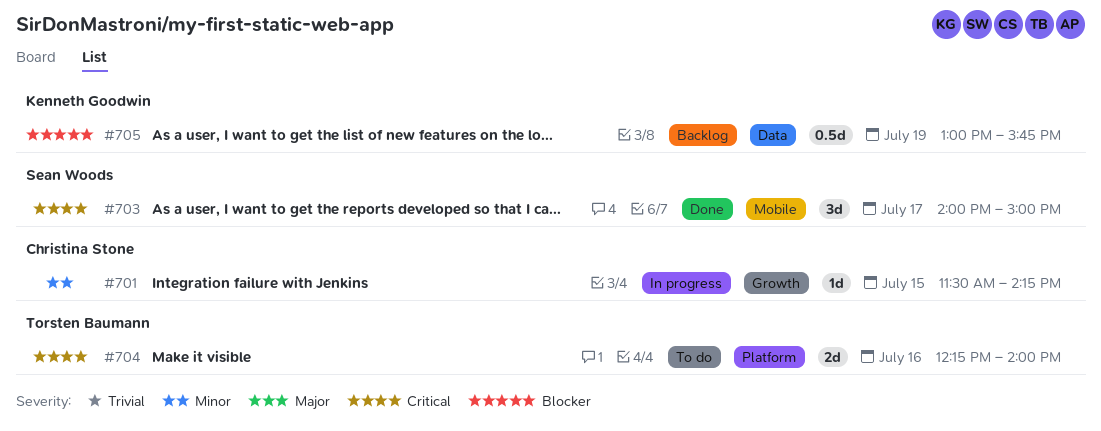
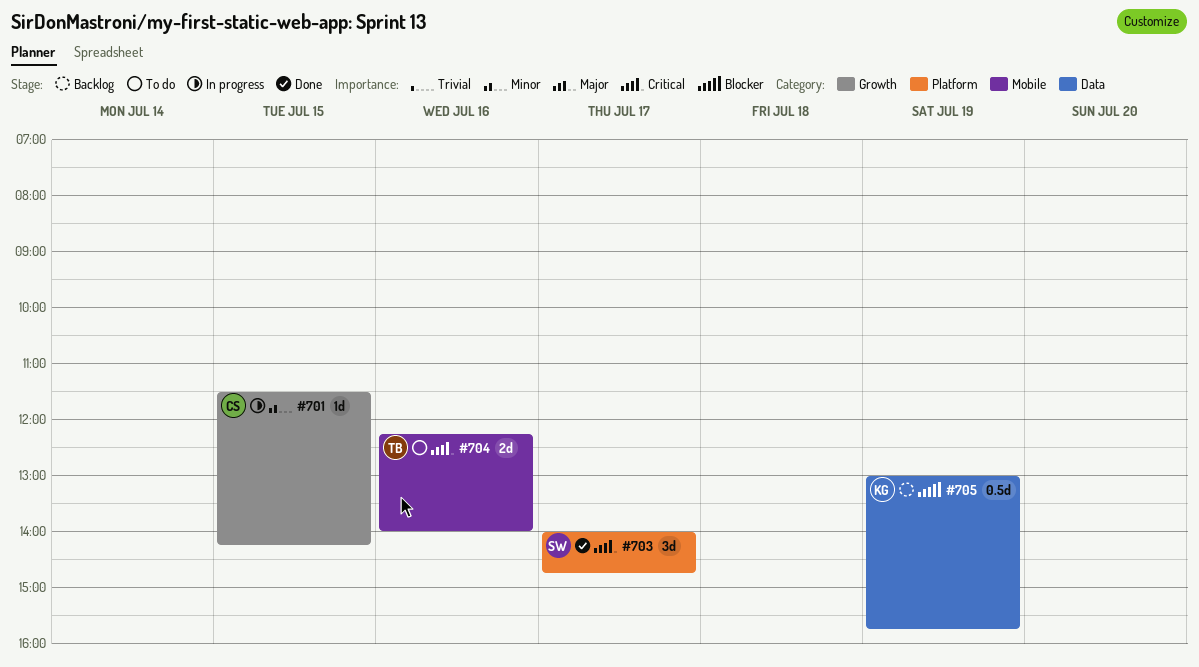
#703, label: Mobile -> Platform
#703, ends: 15:00 -> 14:45
#704, label: Platform -> Mobile

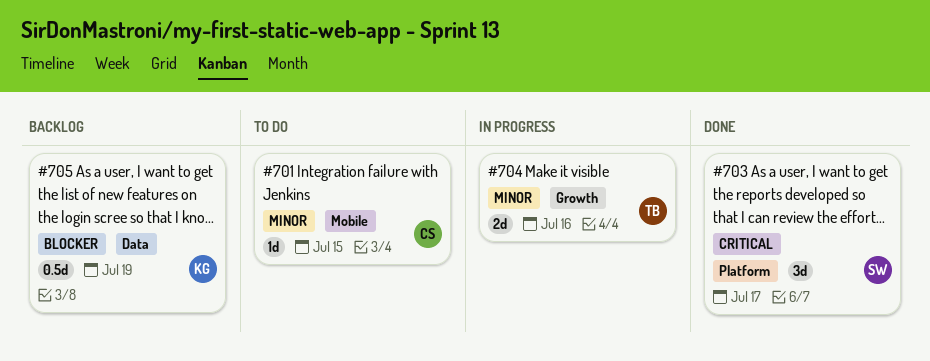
#701, status: In progress -> To do
#701, label: Growth -> Mobile
#704, status: To do -> In progress
#704, priority: Critical -> Minor
#704, label: Mobile -> Growth

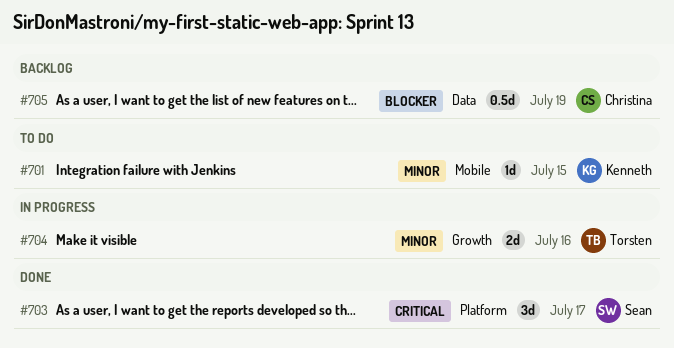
#701, owner: Christina -> Kenneth
#705, owner: Kenneth -> Christina

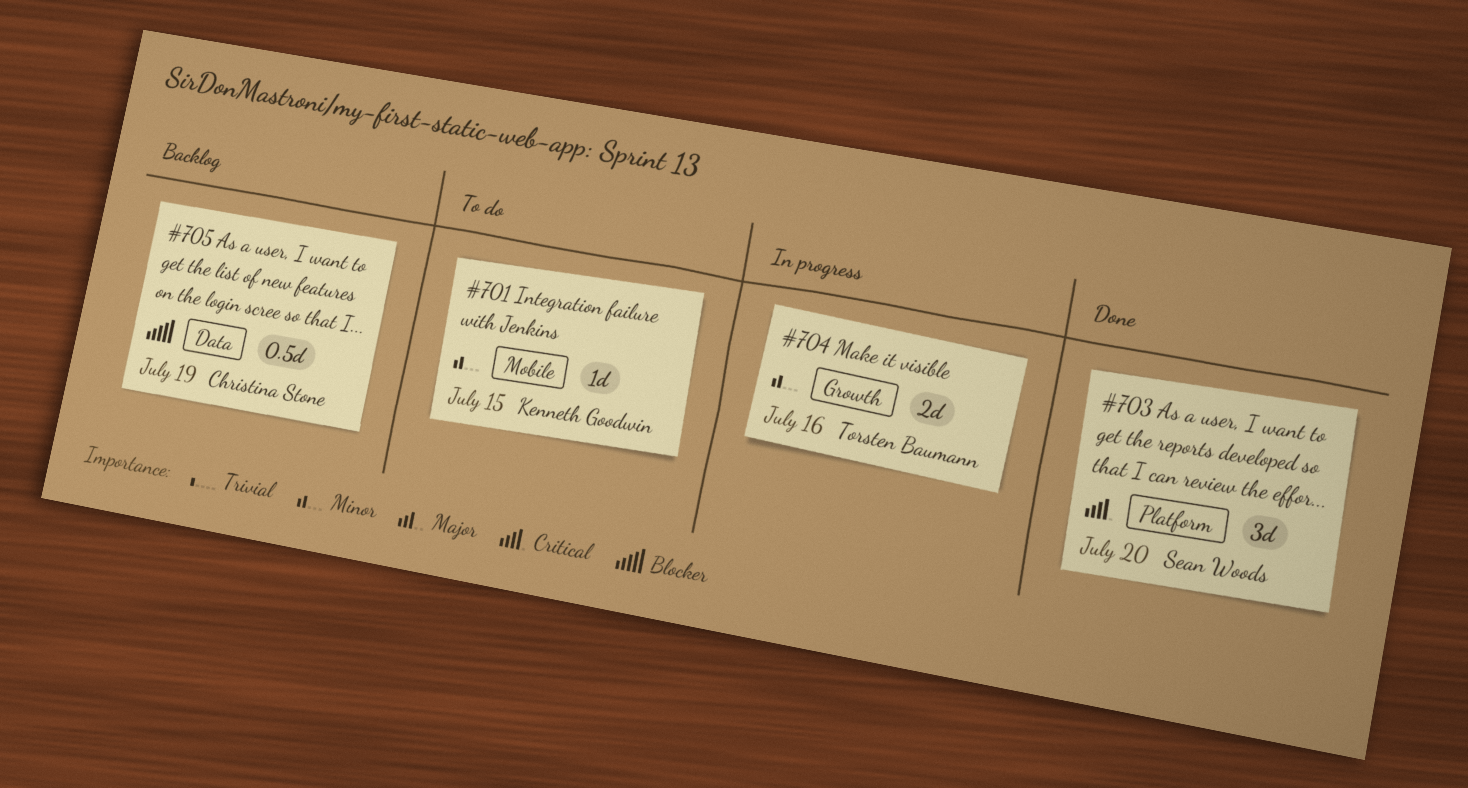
#703, day: Jul 17 -> Jul 20

